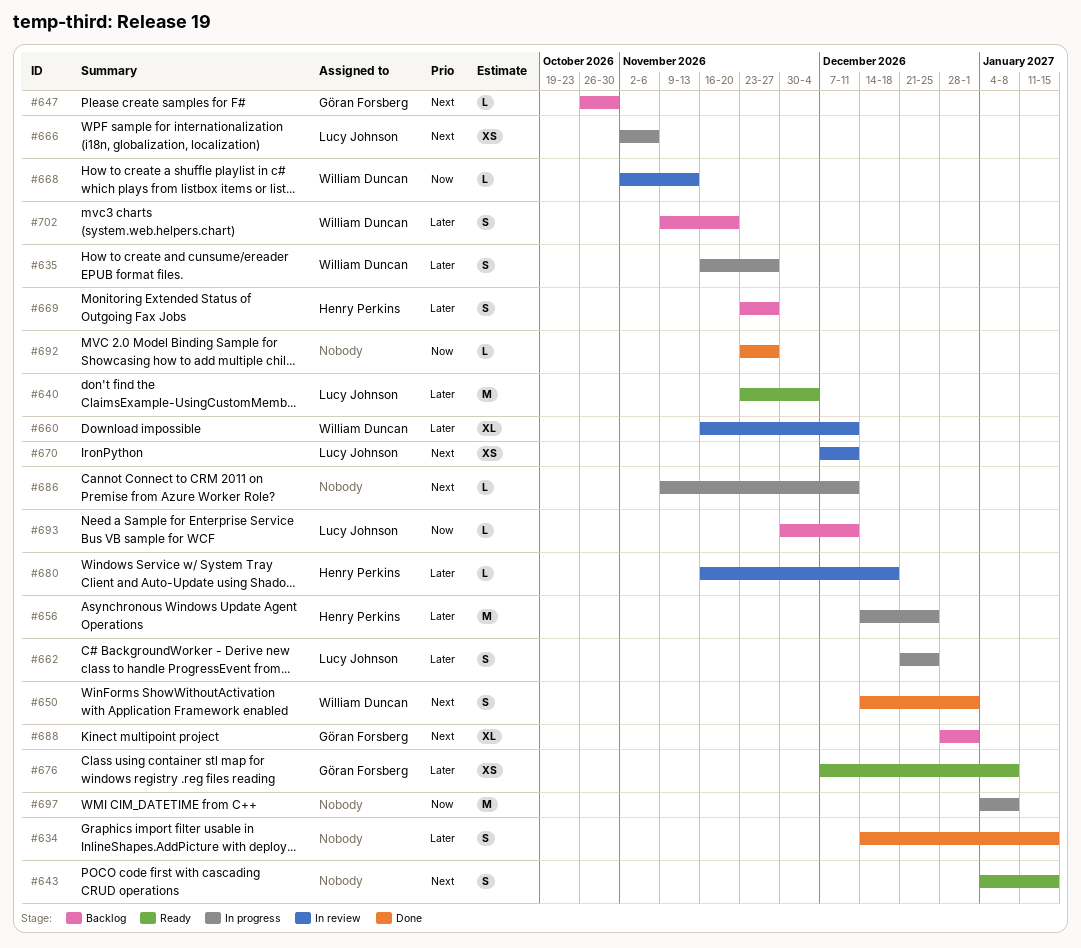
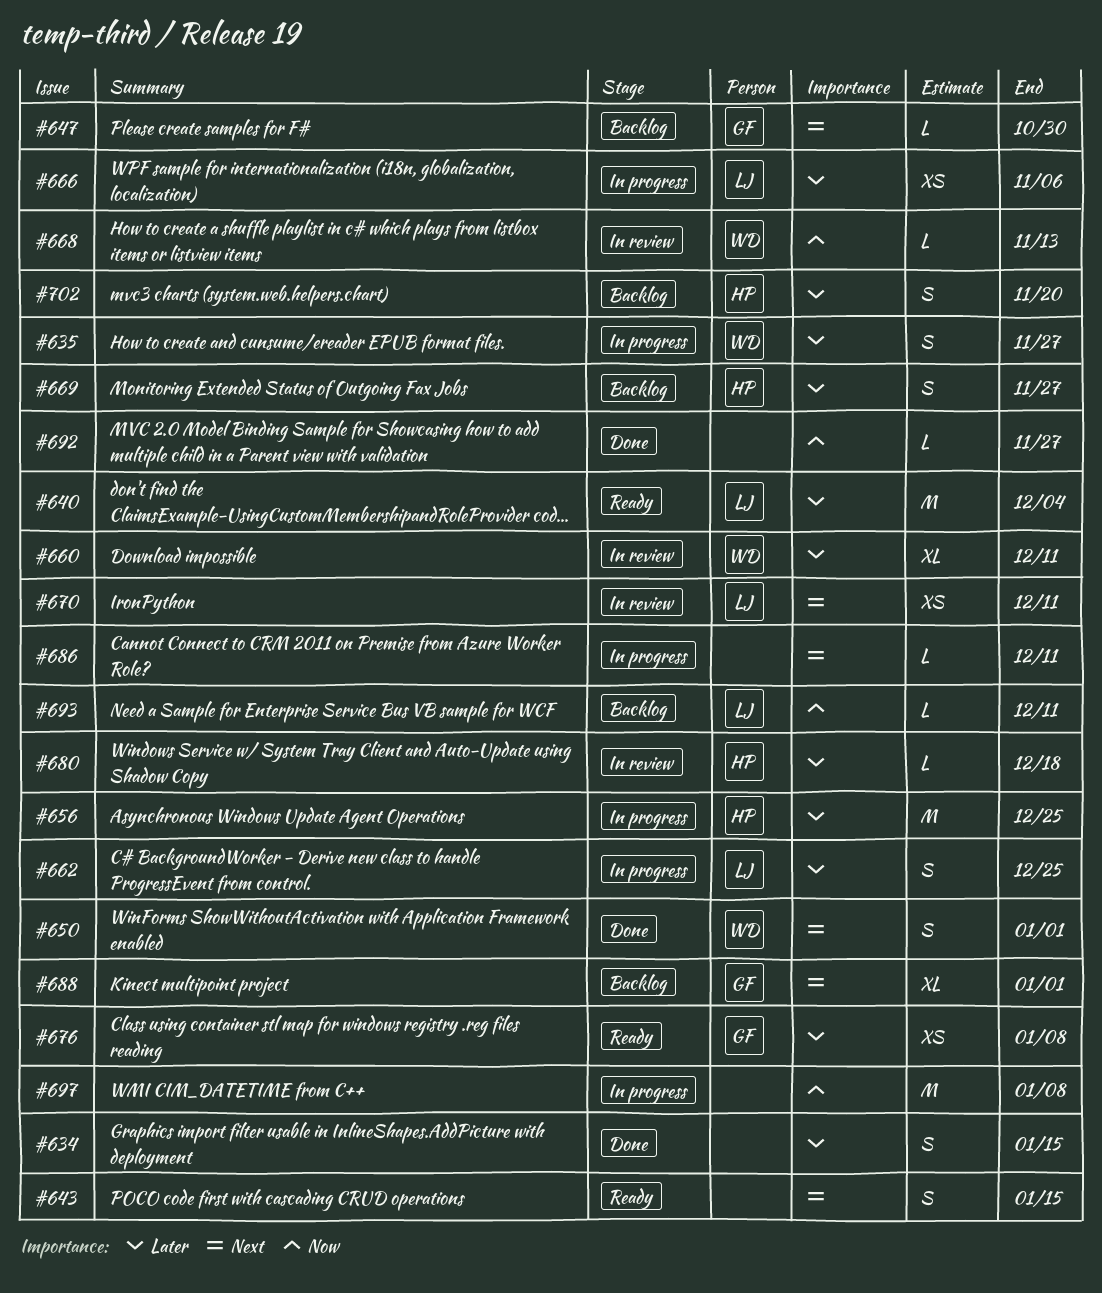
#666, priority: Next -> Later
#702, owner: William Duncan -> Henry Perkins

